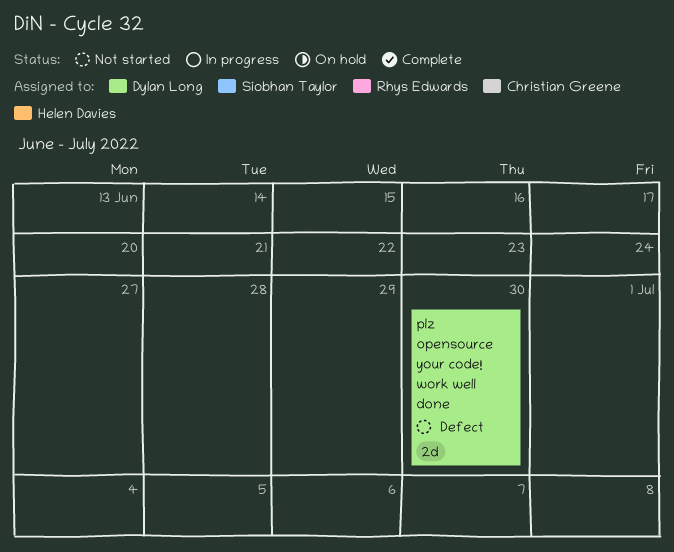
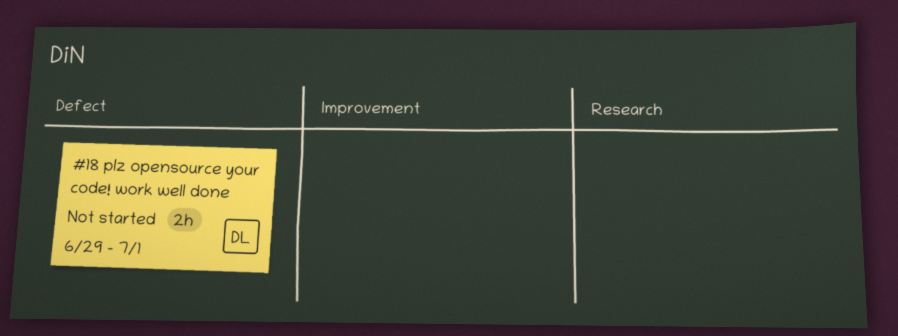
plz opensource your code! work well done, estimate: 2d -> 2h
plz opensource your code! work well done, due: Jun 30 -> Jul 1

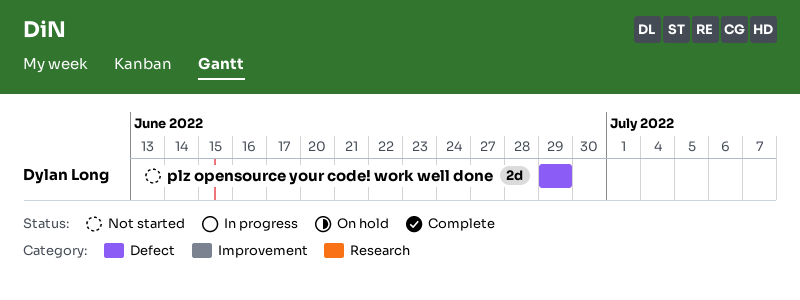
plz opensource your code! work well done, estimate: 2h -> 2d
plz opensource your code! work well done, due: Jul 1 -> Jun 29

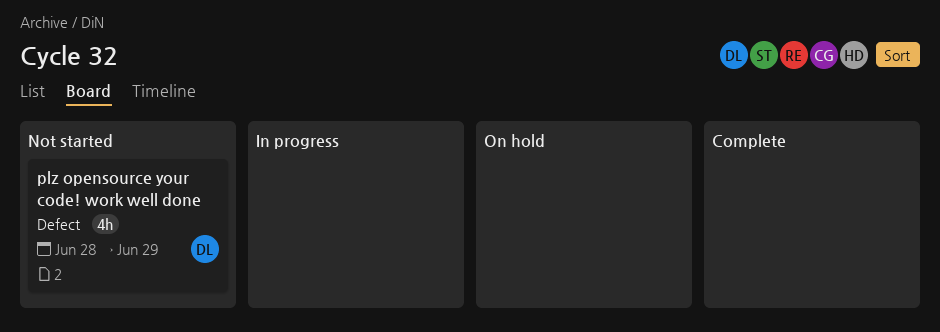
plz opensource your code! work well done, estimate: 2d -> 4h
plz opensource your code! work well done, start: Jun 29 -> Jun 28

